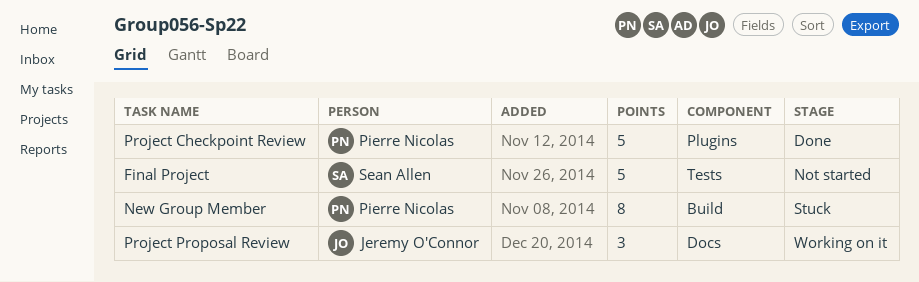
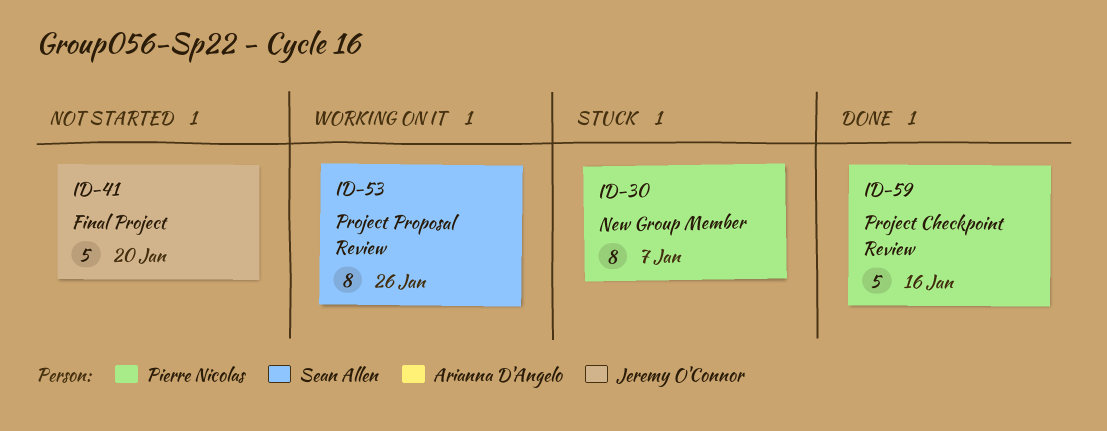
Final Project, owner: Sean Allen -> Jeremy O'Connor
Project Proposal Review, owner: Jeremy O'Connor -> Sean Allen
Project Proposal Review, estimate: 3 -> 8

